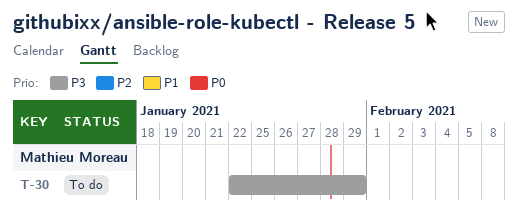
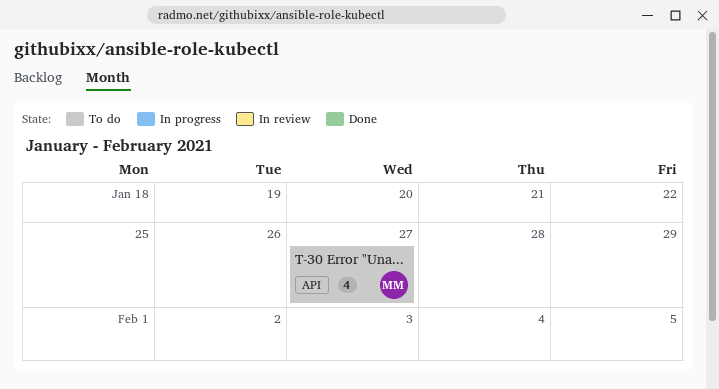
T-30, due: Jan 29 -> Jan 27

